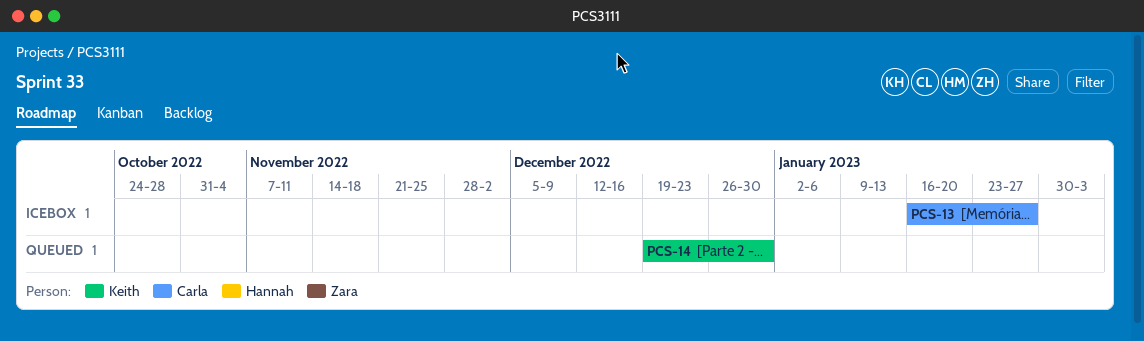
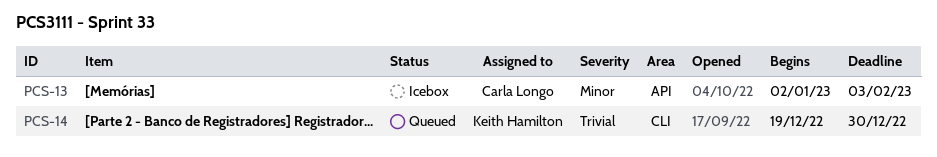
PCS-13, start: Jan 16 -> Jan 2
PCS-13, due: Jan 27 -> Feb 3

